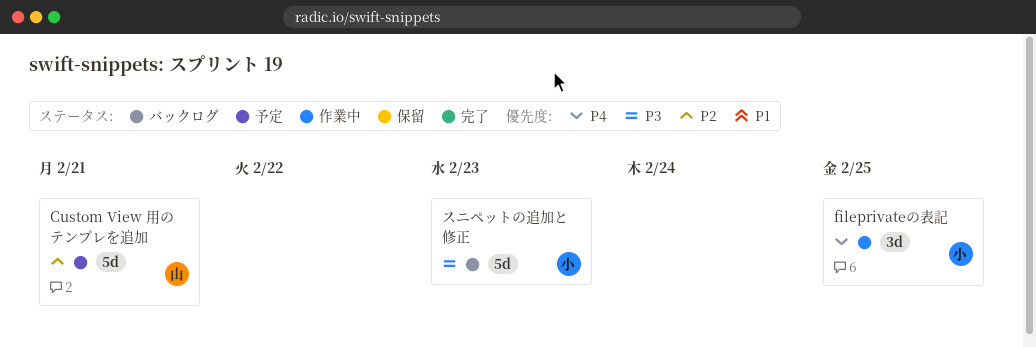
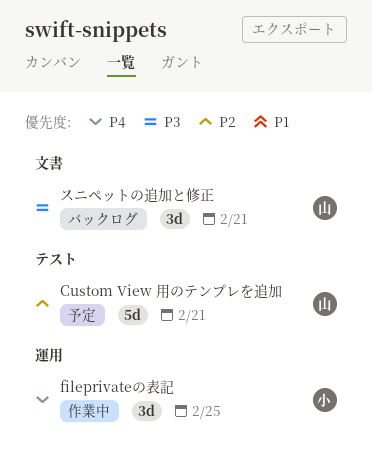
スニペットの追加と修正, owner: 小 -> 山
スニペットの追加と修正, estimate: 5d -> 3d
スニペットの追加と修正, due: Feb 23 -> Feb 21

